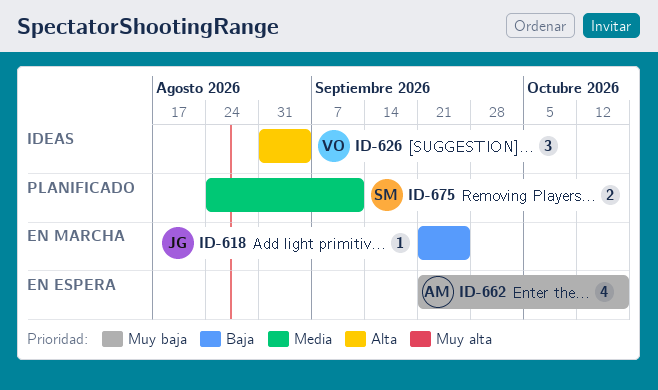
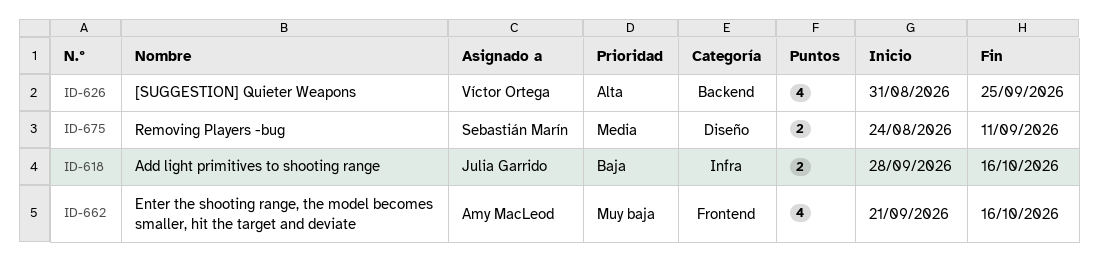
ID-618, estimate: 1 -> 2
ID-618, start: Sep 21 -> Sep 28
ID-618, due: Sep 25 -> Oct 16
ID-626, estimate: 3 -> 4
ID-626, due: Sep 4 -> Sep 25

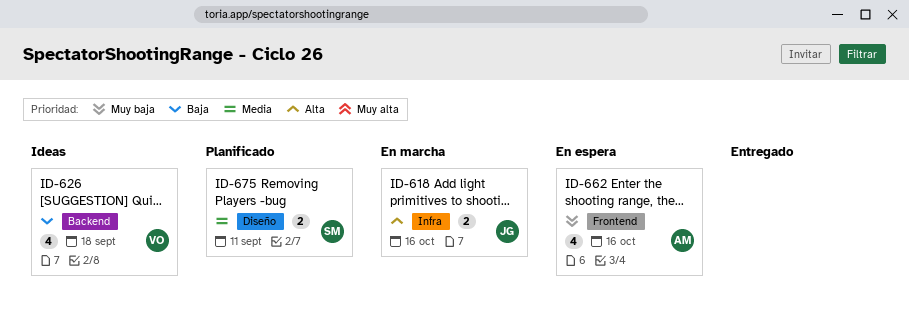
ID-618, priority: Baja -> Alta
ID-626, priority: Alta -> Baja
ID-626, due: Sep 25 -> Sep 18

